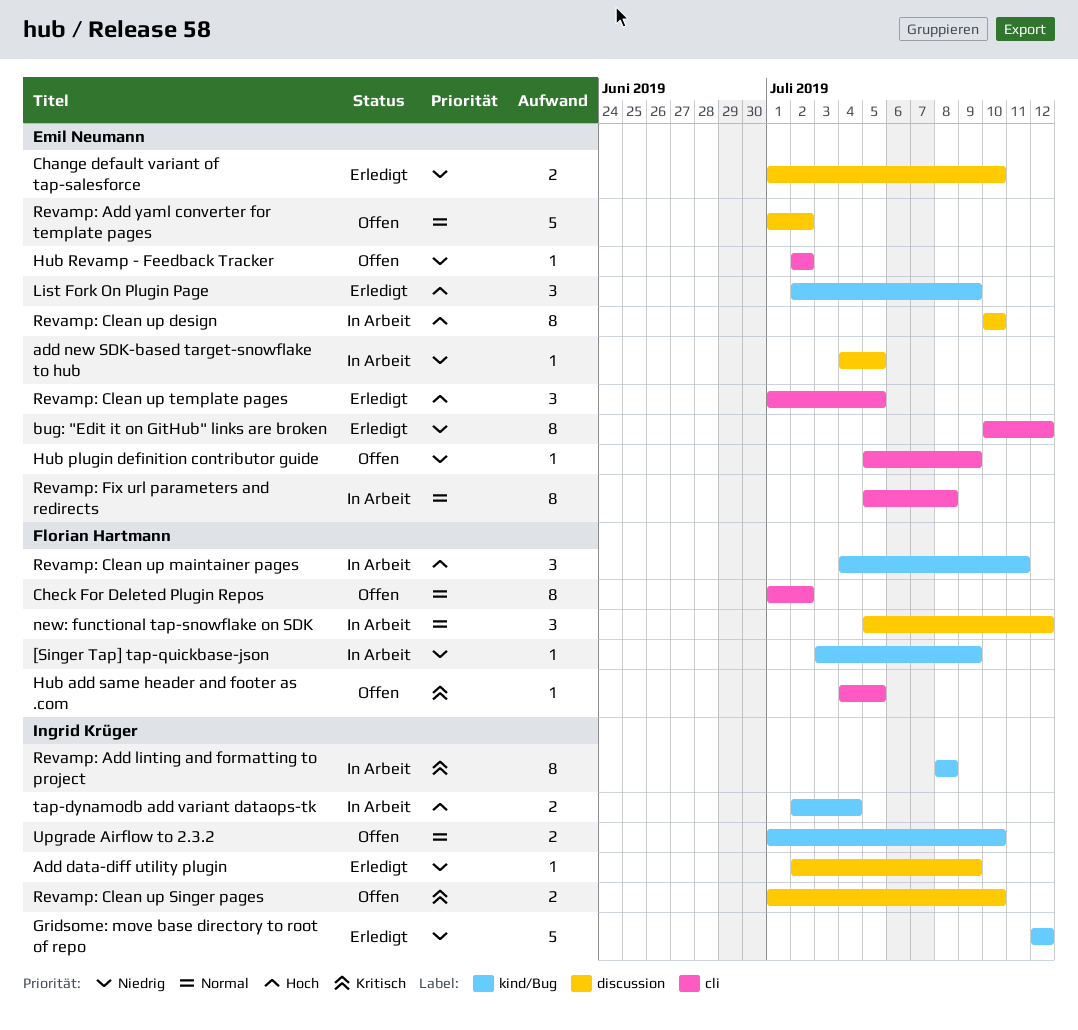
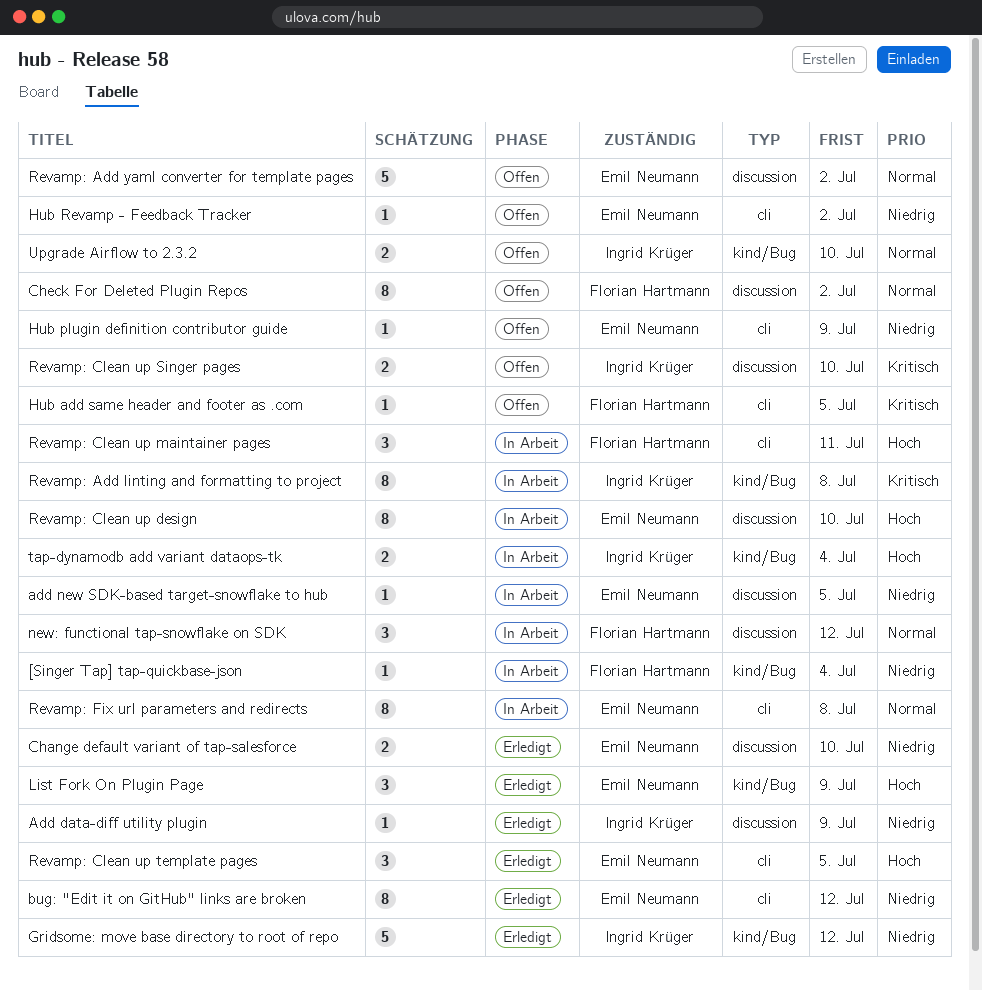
[Singer Tap] tap-quickbase-json, due: Jul 9 -> Jul 4
Check For Deleted Plugin Repos, label: cli -> discussion
Revamp: Clean up maintainer pages, label: kind/Bug -> cli

